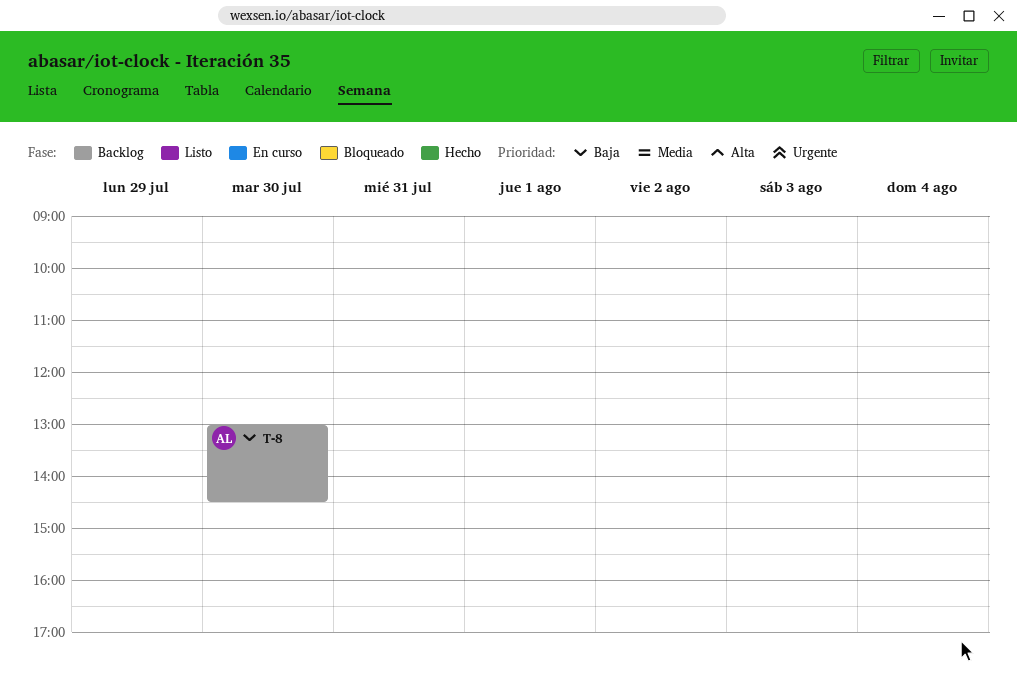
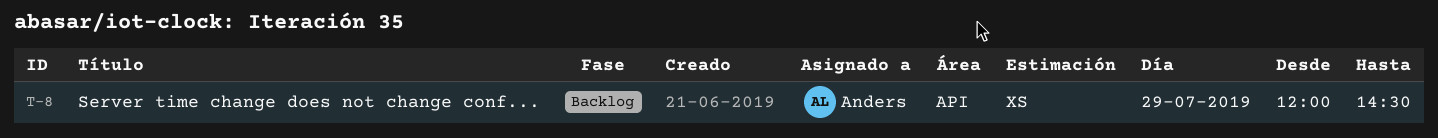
T-8, day: Jul 30 -> Jul 29
T-8, begins: 13:00 -> 12:00

